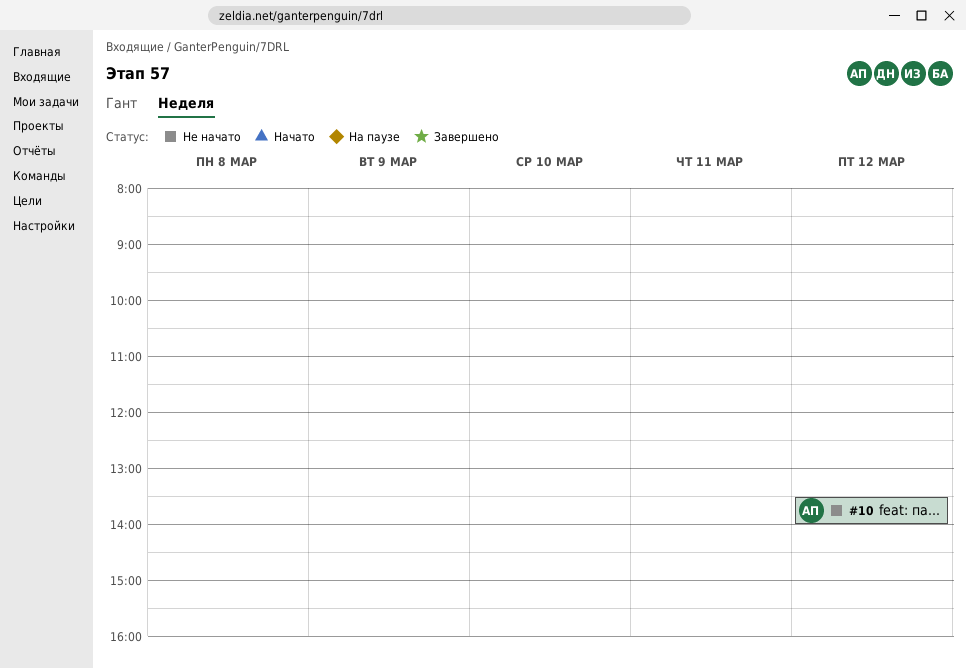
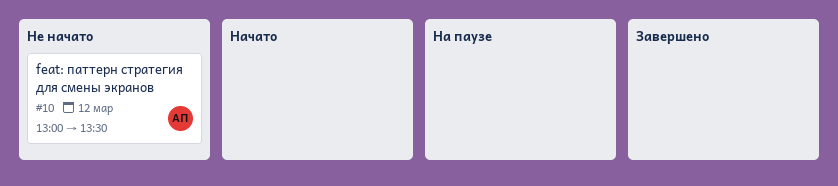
#10, begins: 13:30 -> 13:00
#10, ends: 14:00 -> 13:30

